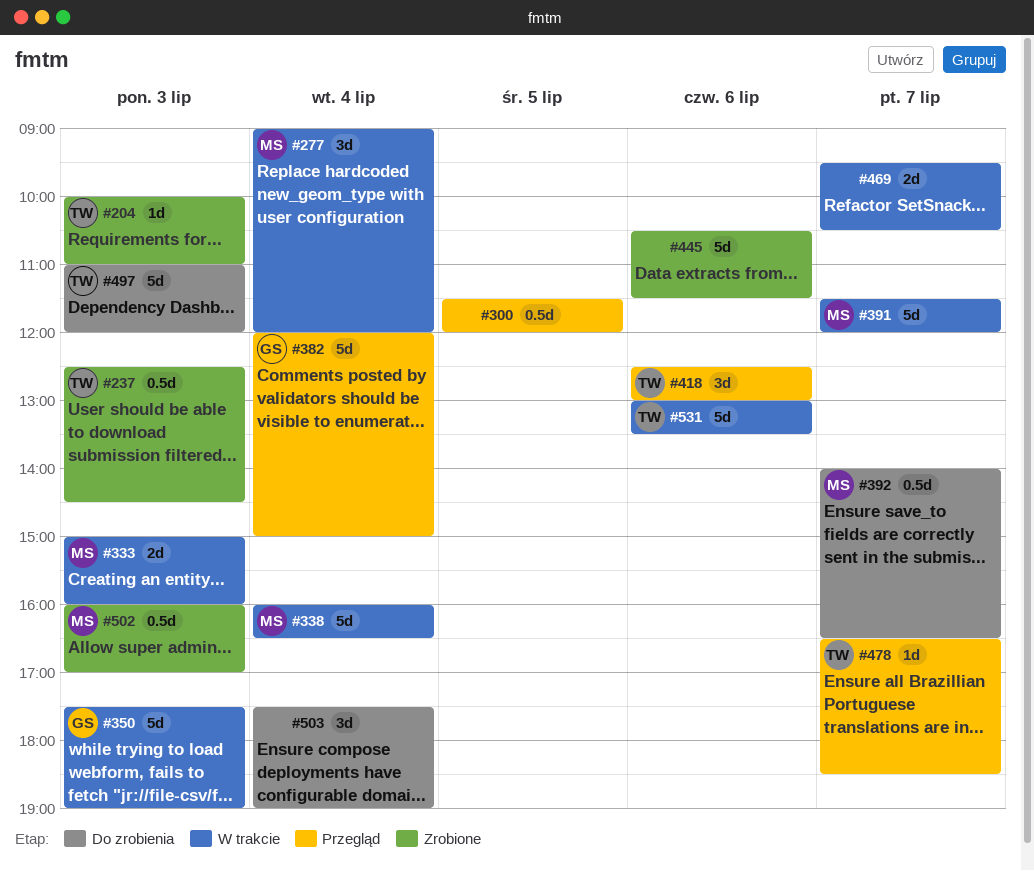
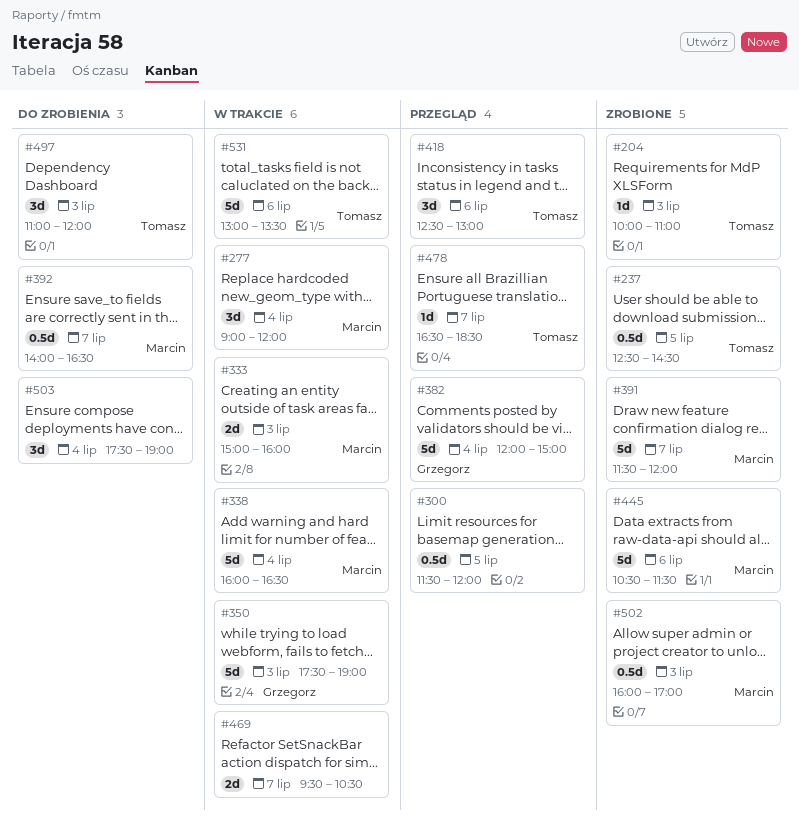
#237, day: Jul 3 -> Jul 5
#391, status: W trakcie -> Zrobione
#445, owner: none -> Marcin
#497, estimate: 5d -> 3d

